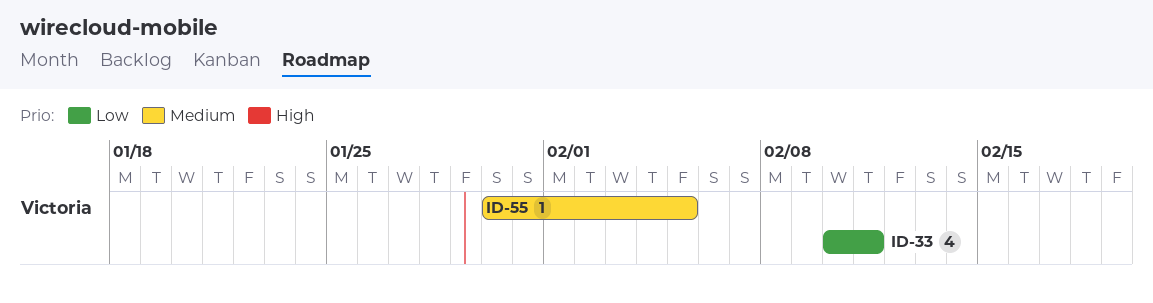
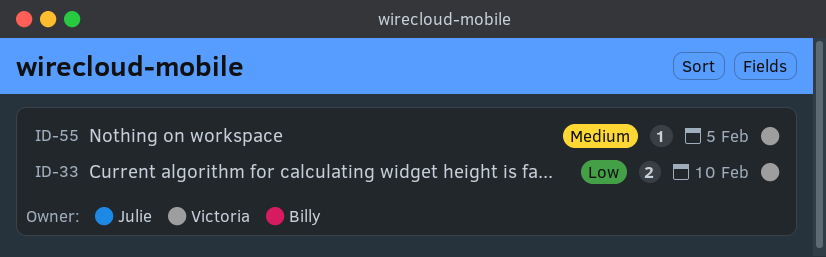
ID-33, estimate: 4 -> 2
ID-33, due: Feb 11 -> Feb 10

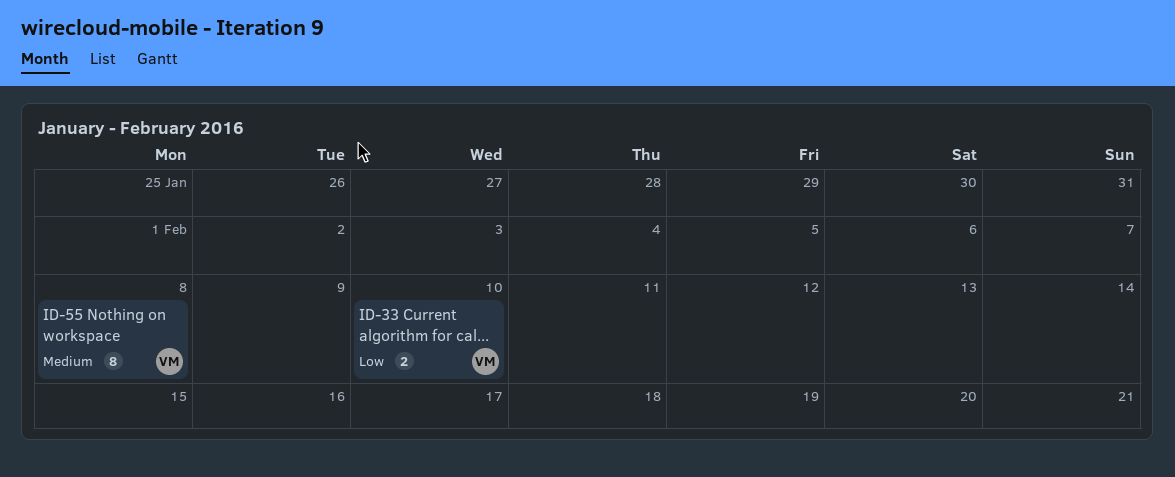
ID-55, estimate: 1 -> 8
ID-55, due: Feb 5 -> Feb 8

